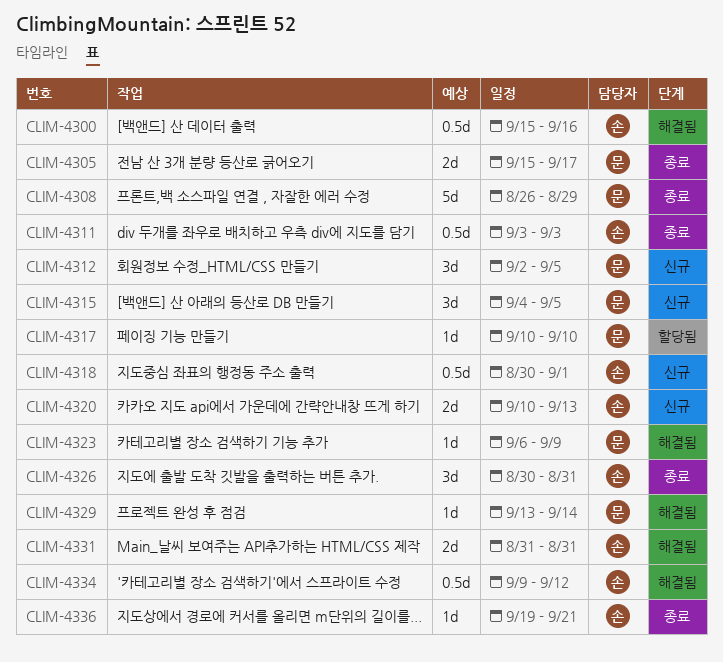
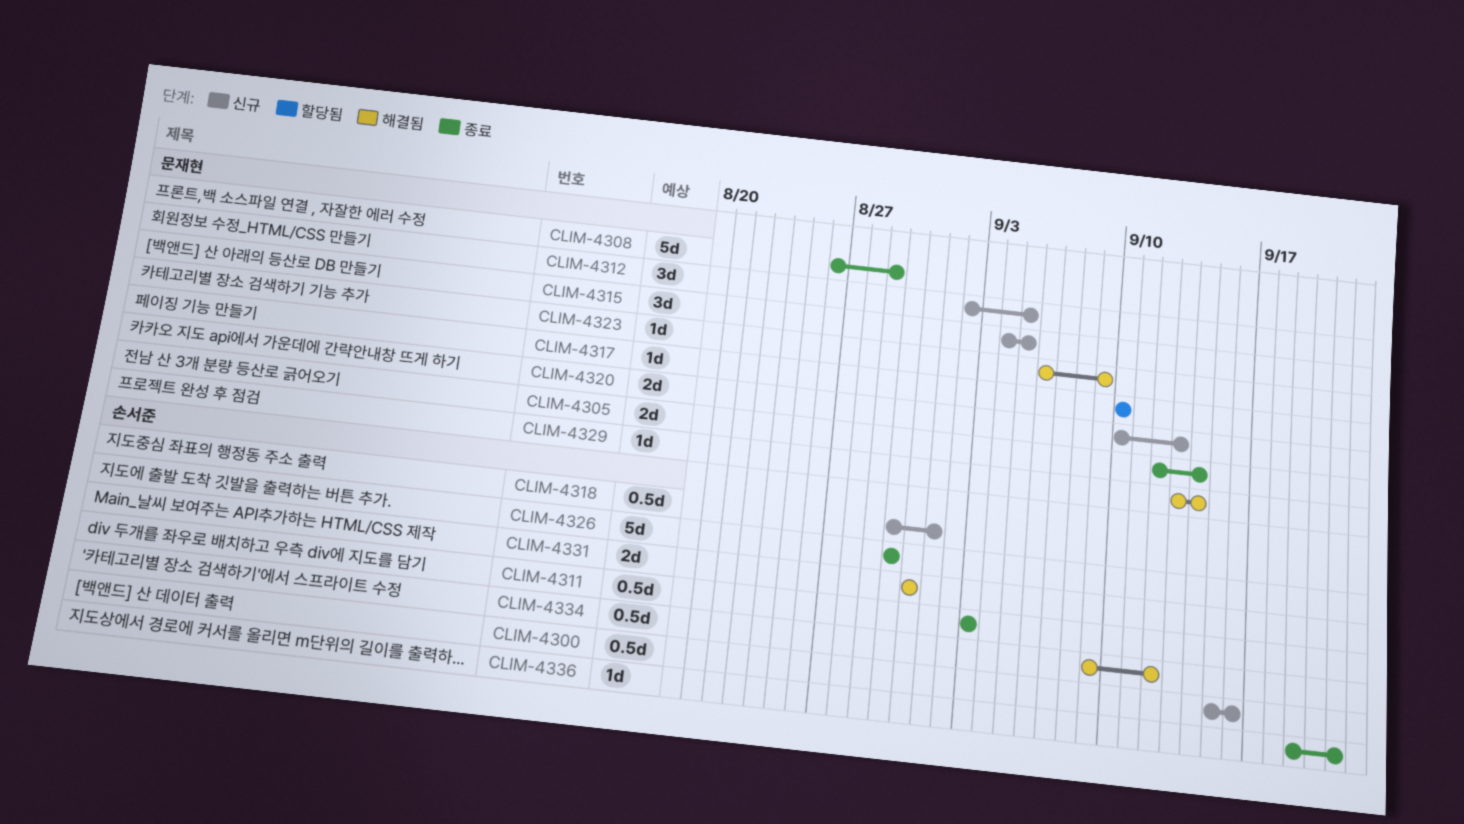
CLIM-4300, status: 해결됨 -> 신규
CLIM-4305, start: Sep 15 -> Sep 12
CLIM-4305, due: Sep 17 -> Sep 14
CLIM-4320, owner: 손서준 -> 문재현
CLIM-4326, estimate: 3d -> 5d
CLIM-4326, due: Aug 31 -> Aug 30

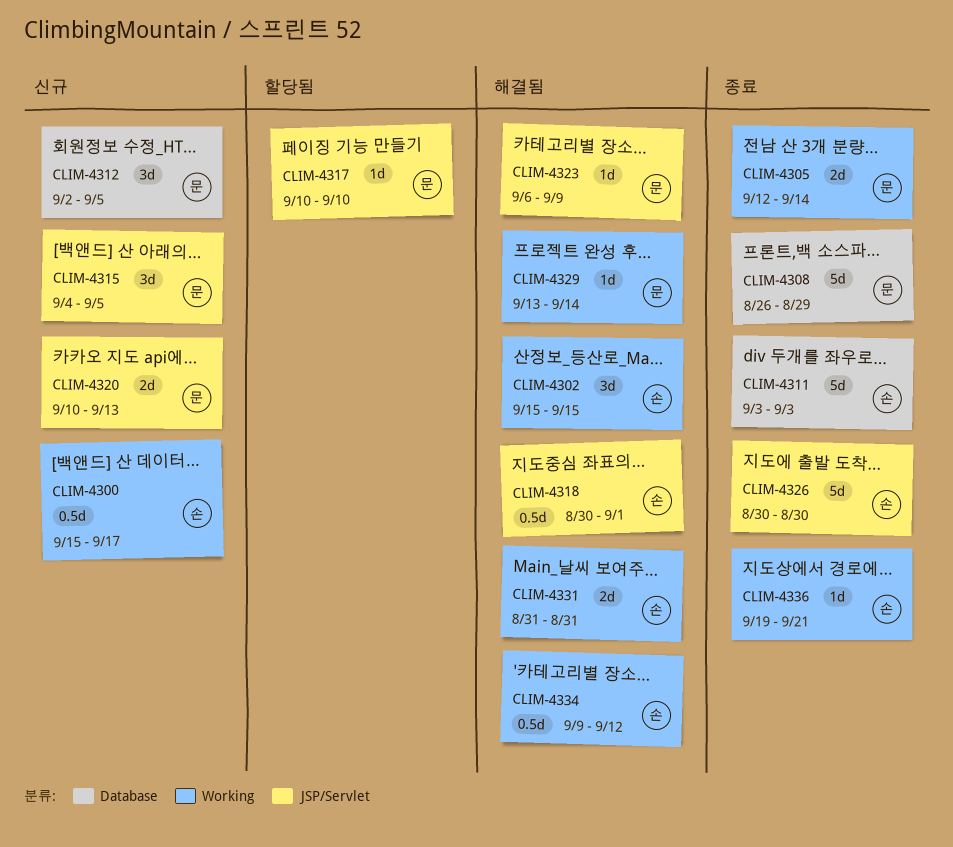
CLIM-4300, due: Sep 16 -> Sep 17
CLIM-4302: none -> present
CLIM-4311, estimate: 0.5d -> 5d
CLIM-4318, status: 신규 -> 해결됨

